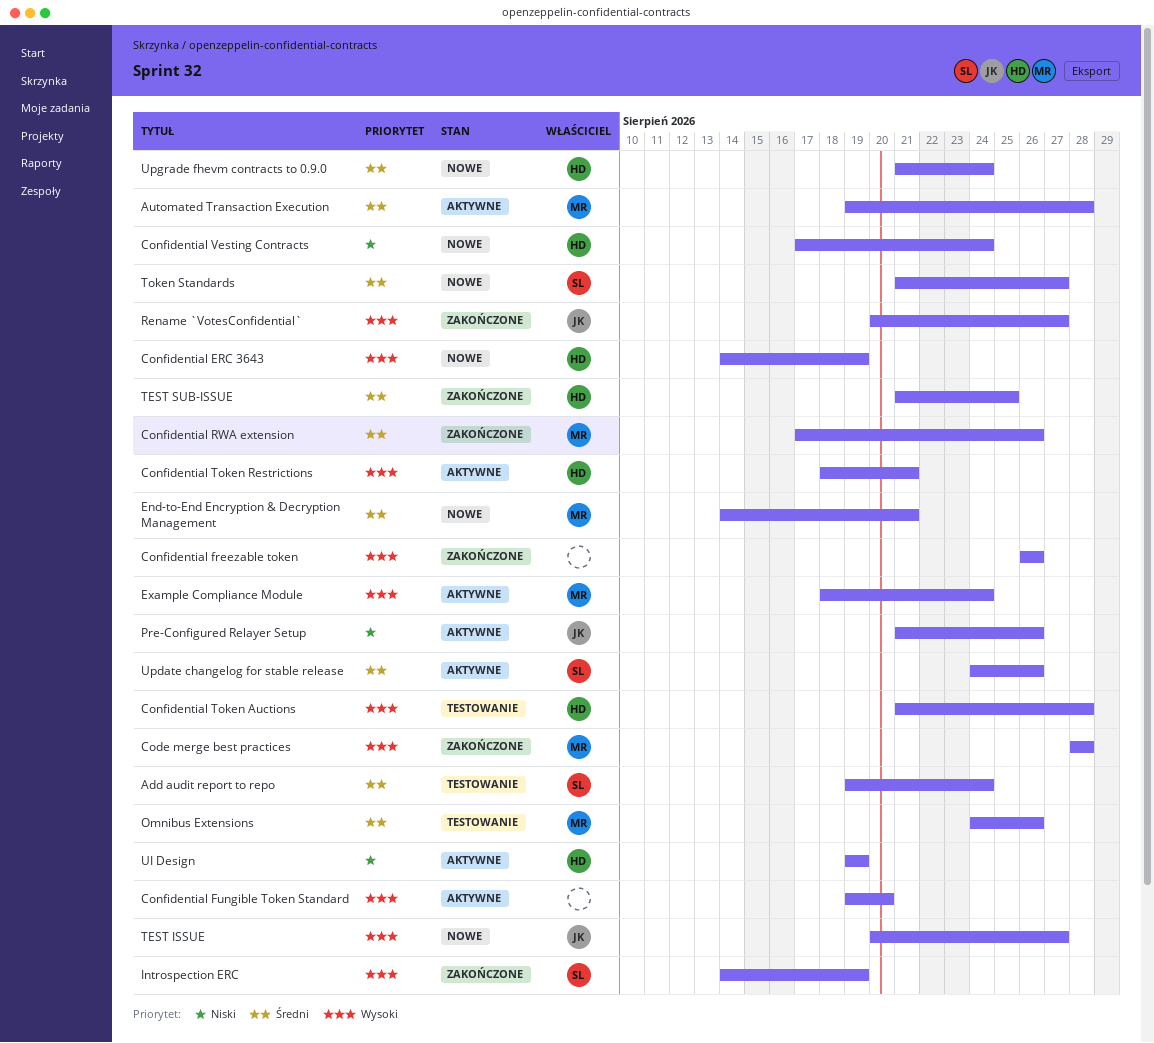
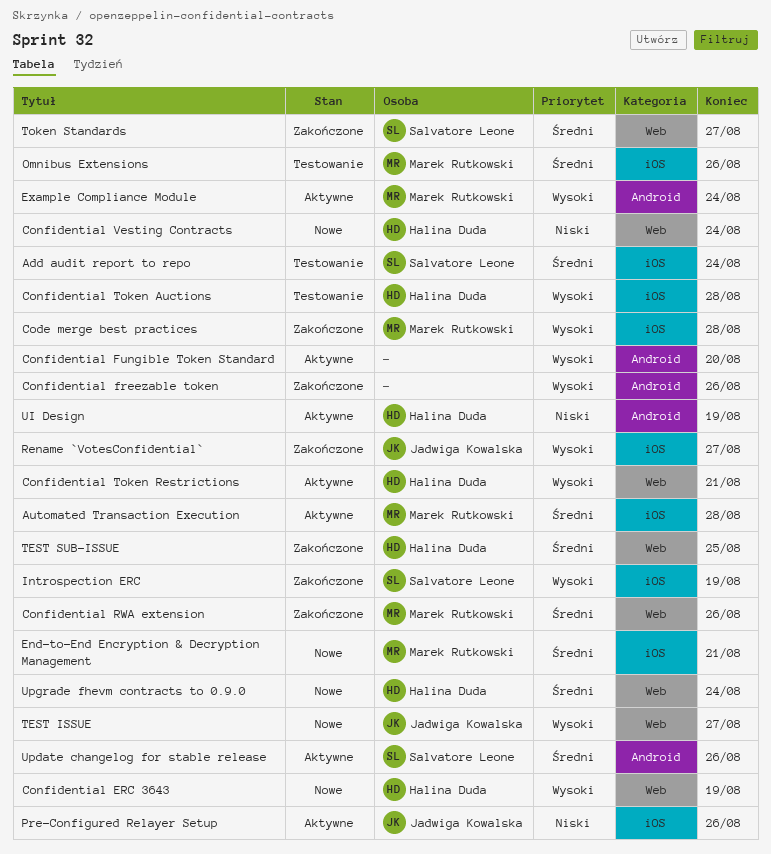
Token Standards, status: Nowe -> Zakończone

